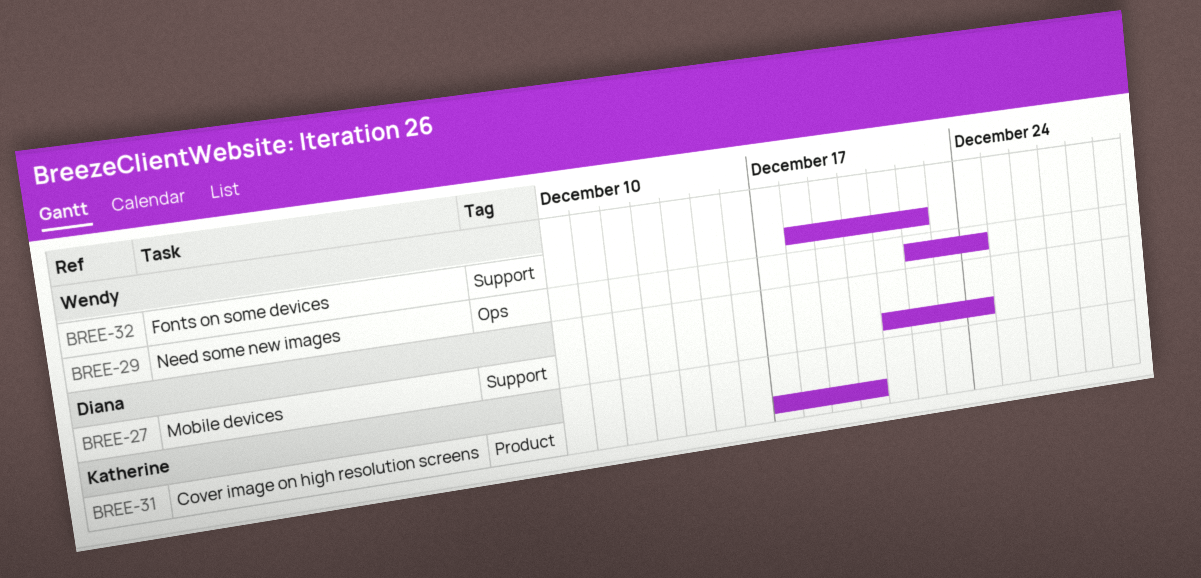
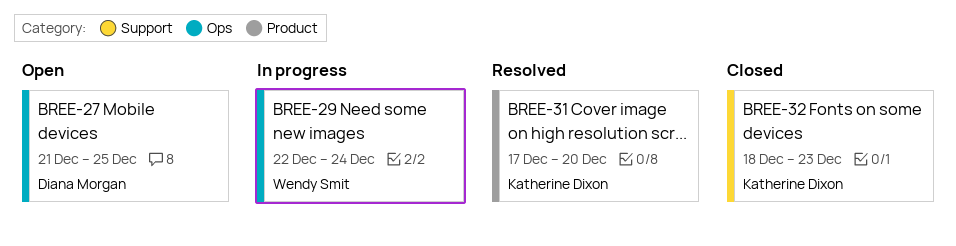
BREE-27, label: Support -> Ops
BREE-27, due: Dec 24 -> Dec 25
BREE-32, owner: Wendy Smit -> Katherine Dixon
BREE-32, due: Dec 22 -> Dec 23

